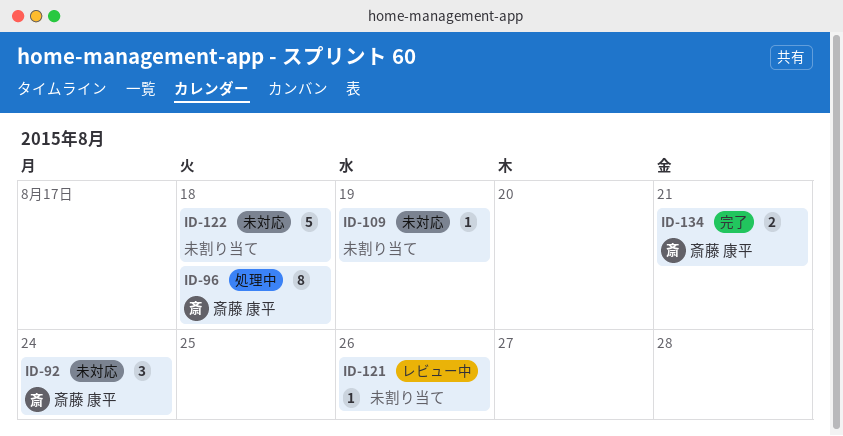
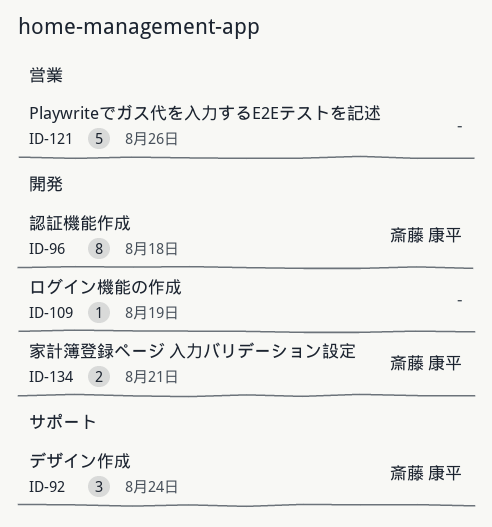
ID-121, estimate: 1 -> 5
ID-122: present -> none

